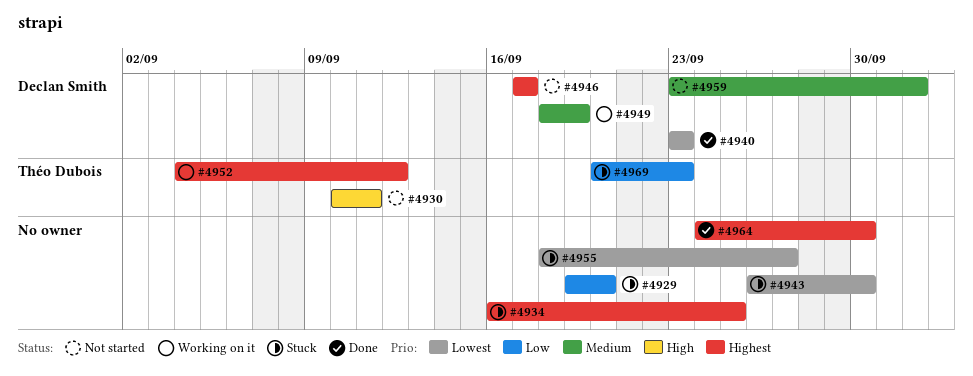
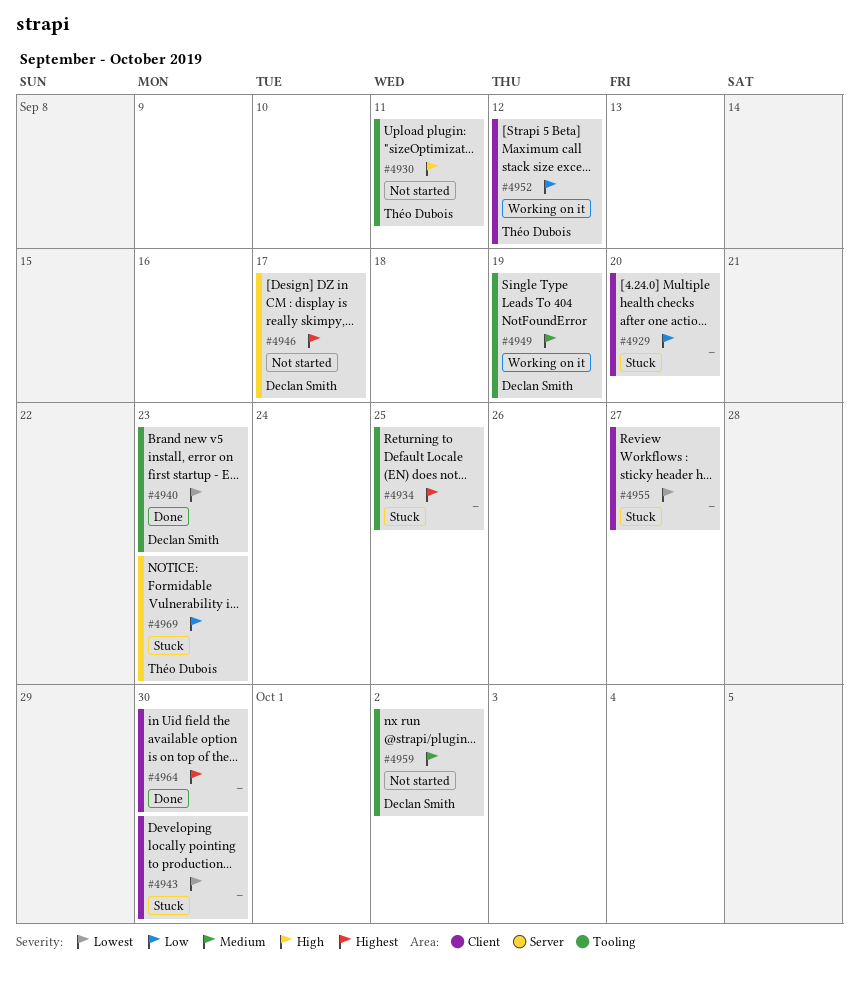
#4952, priority: Highest -> Low

